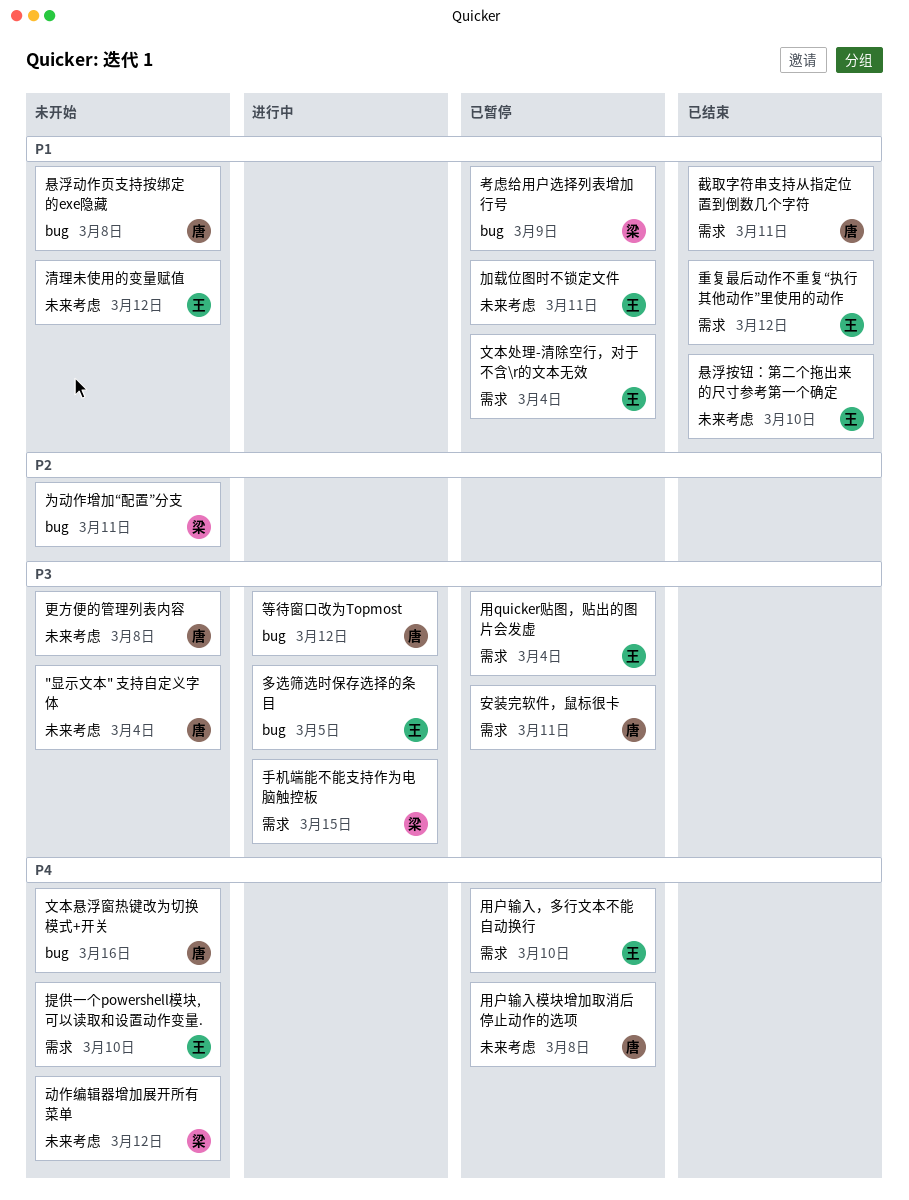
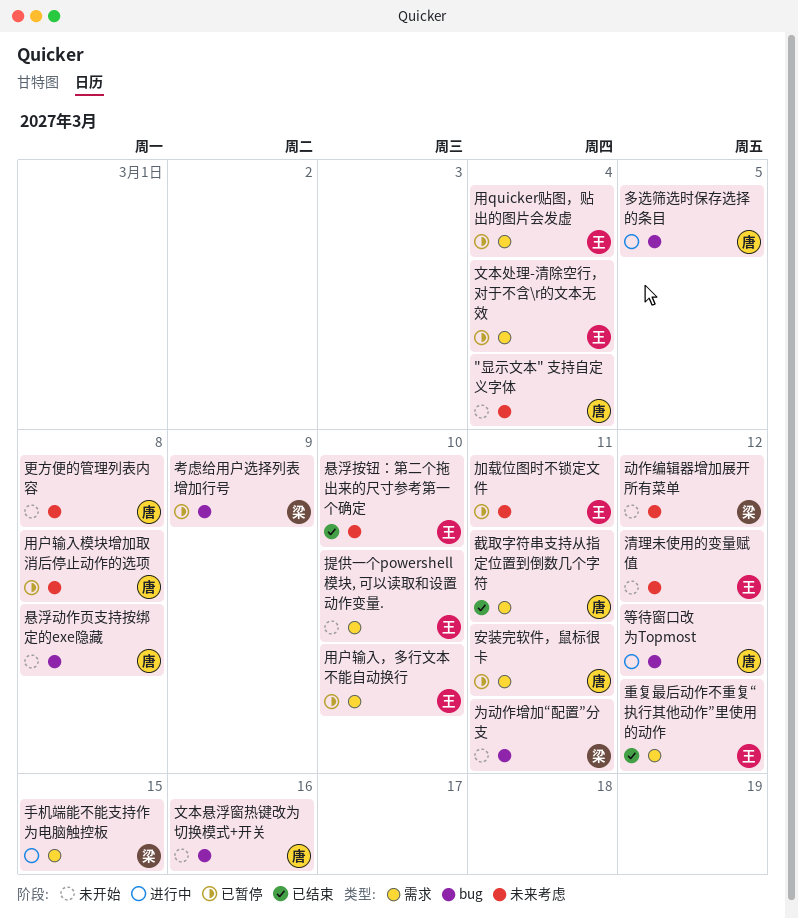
多选筛选时保存选择的条目, owner: 王 -> 唐

